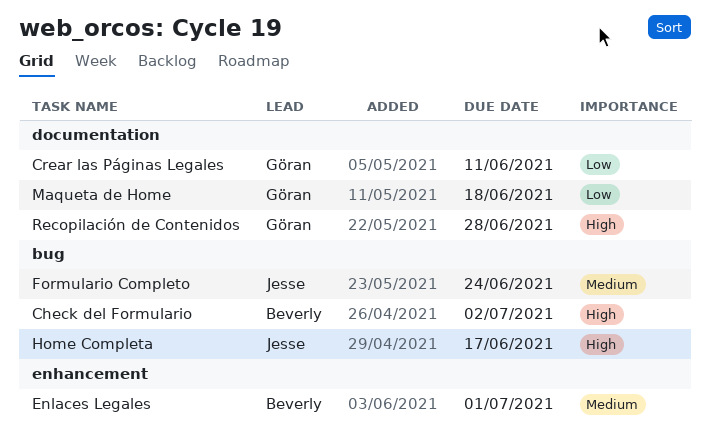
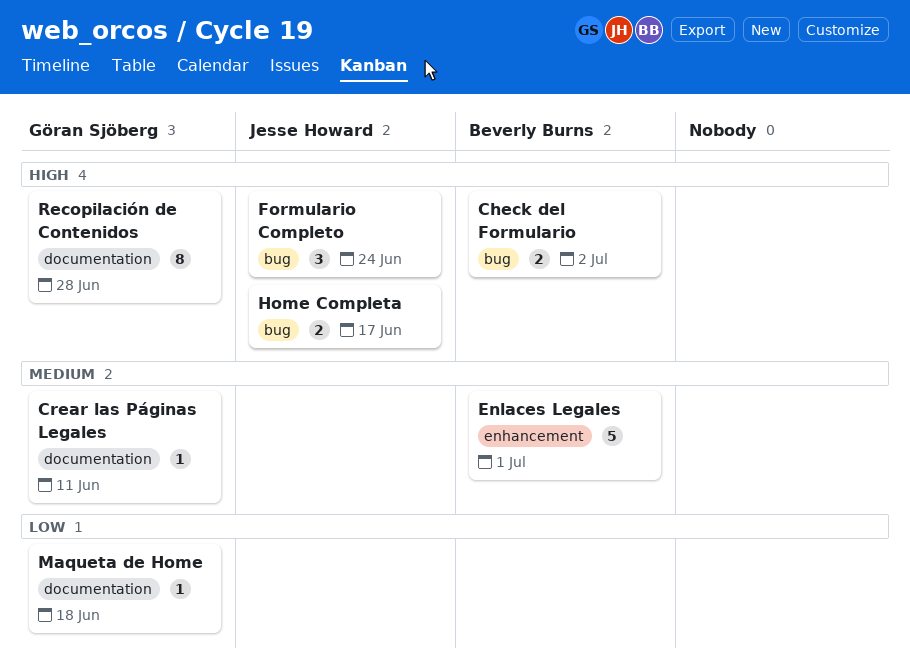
Crear las Páginas Legales, priority: Low -> Medium
Formulario Completo, priority: Medium -> High

